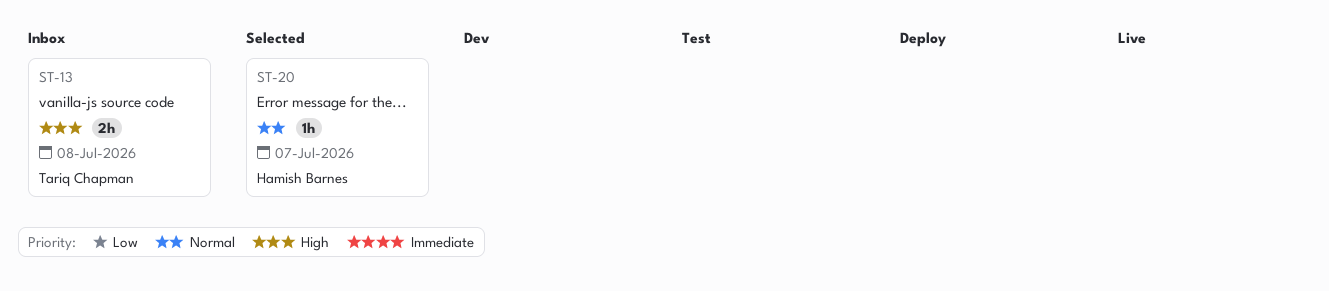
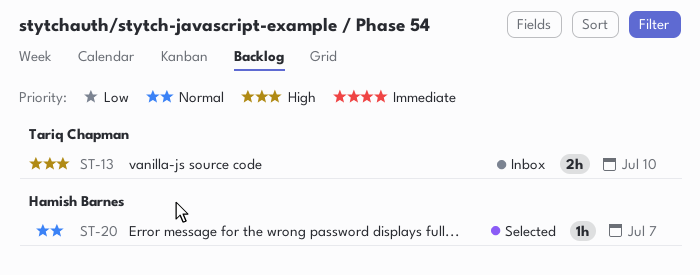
ST-13, due: Jul 8 -> Jul 10

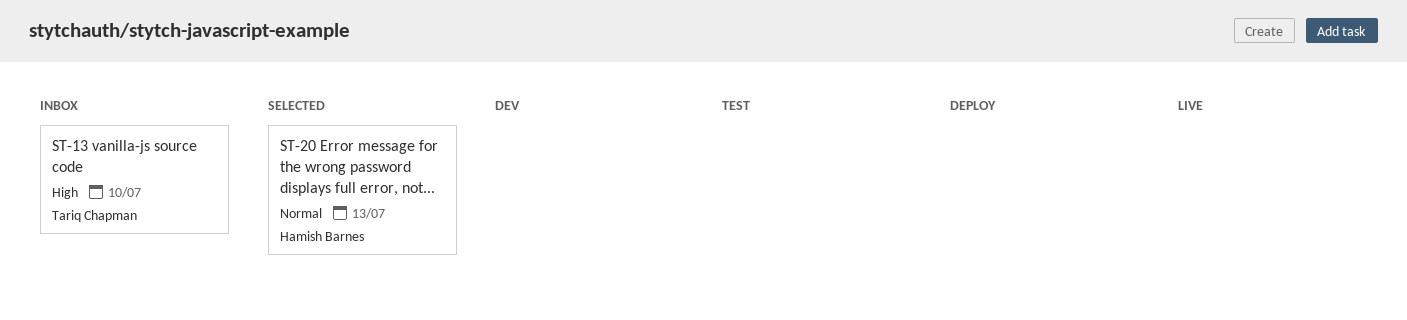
ST-20, due: Jul 7 -> Jul 13

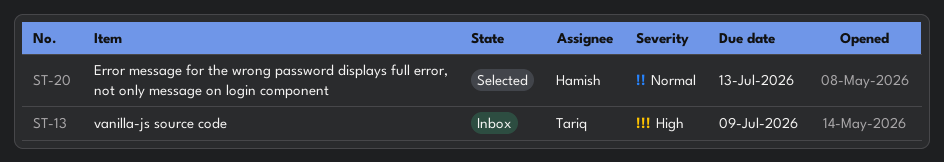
ST-13, due: Jul 10 -> Jul 9

